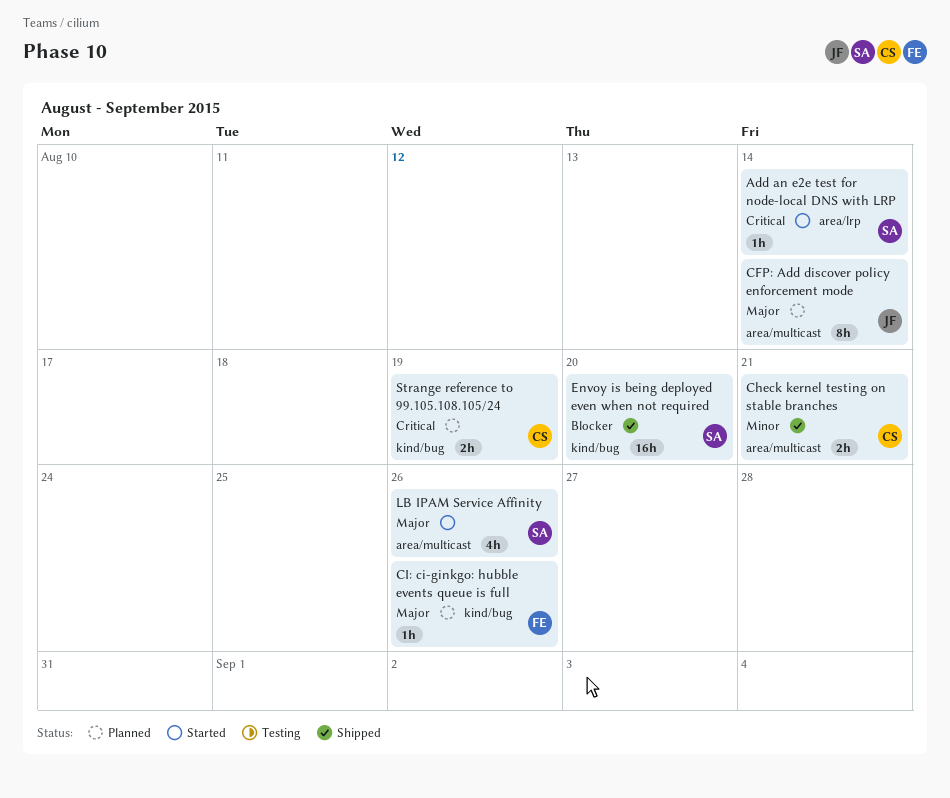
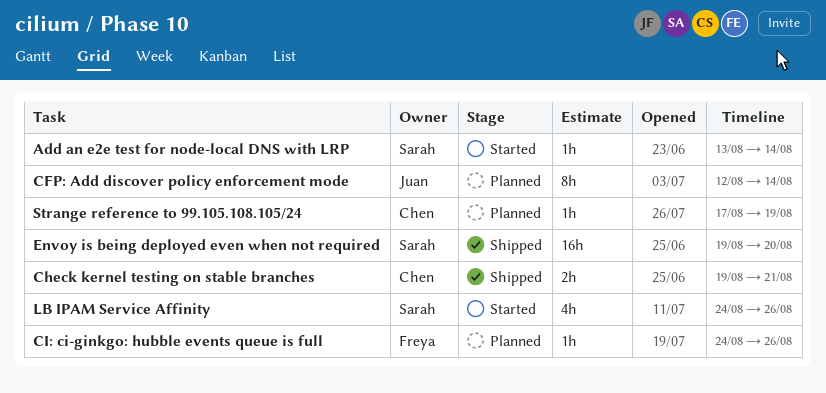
Strange reference to 99.105.108.105/24, estimate: 2h -> 1h

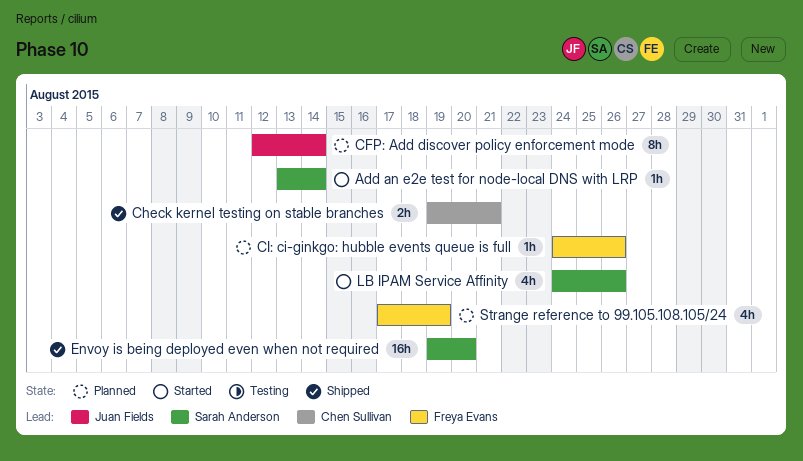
Strange reference to 99.105.108.105/24, owner: Chen Sullivan -> Freya Evans
Strange reference to 99.105.108.105/24, estimate: 1h -> 4h

